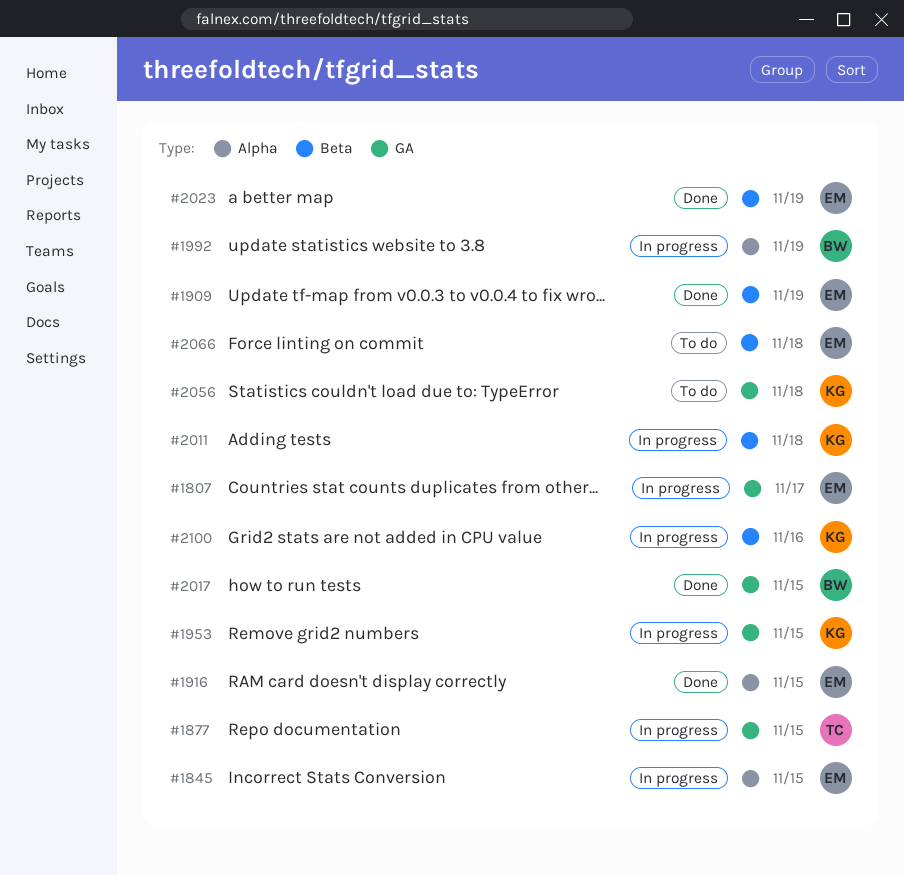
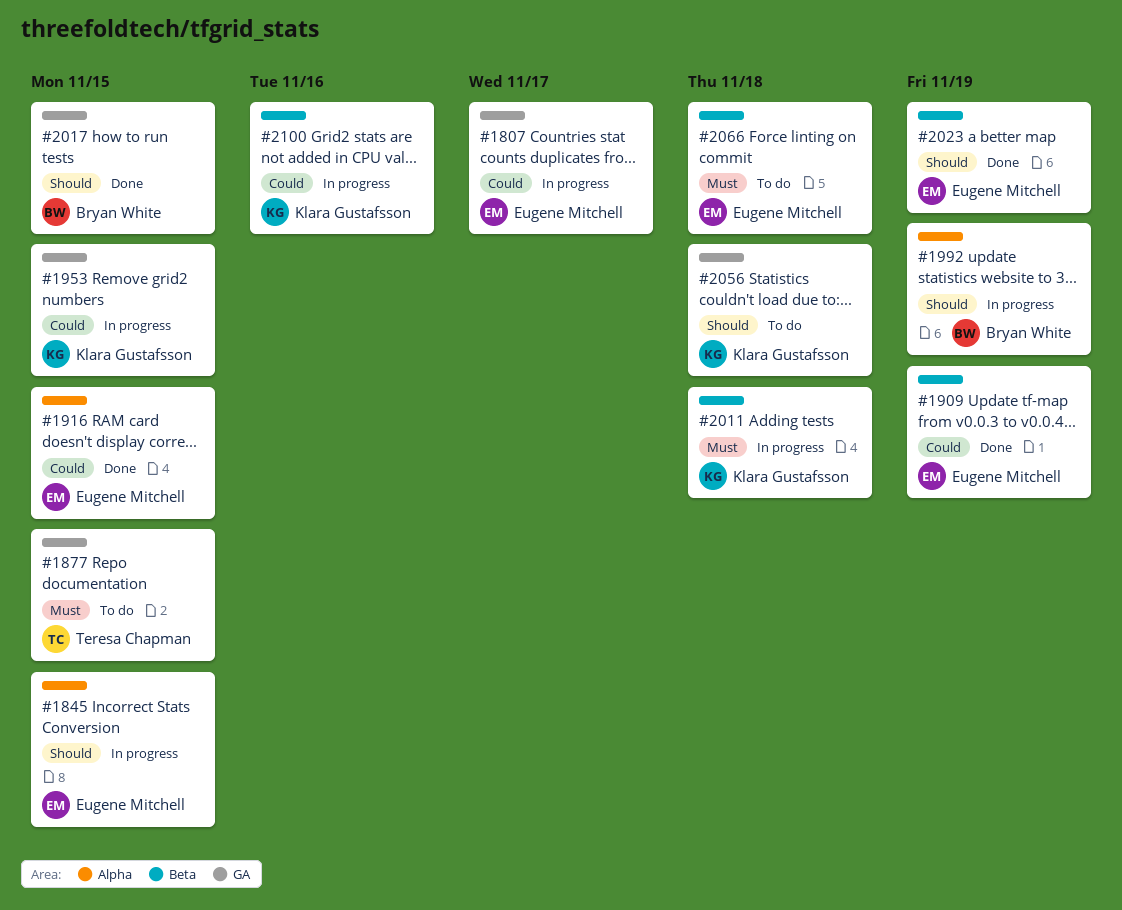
#1877, status: In progress -> To do

